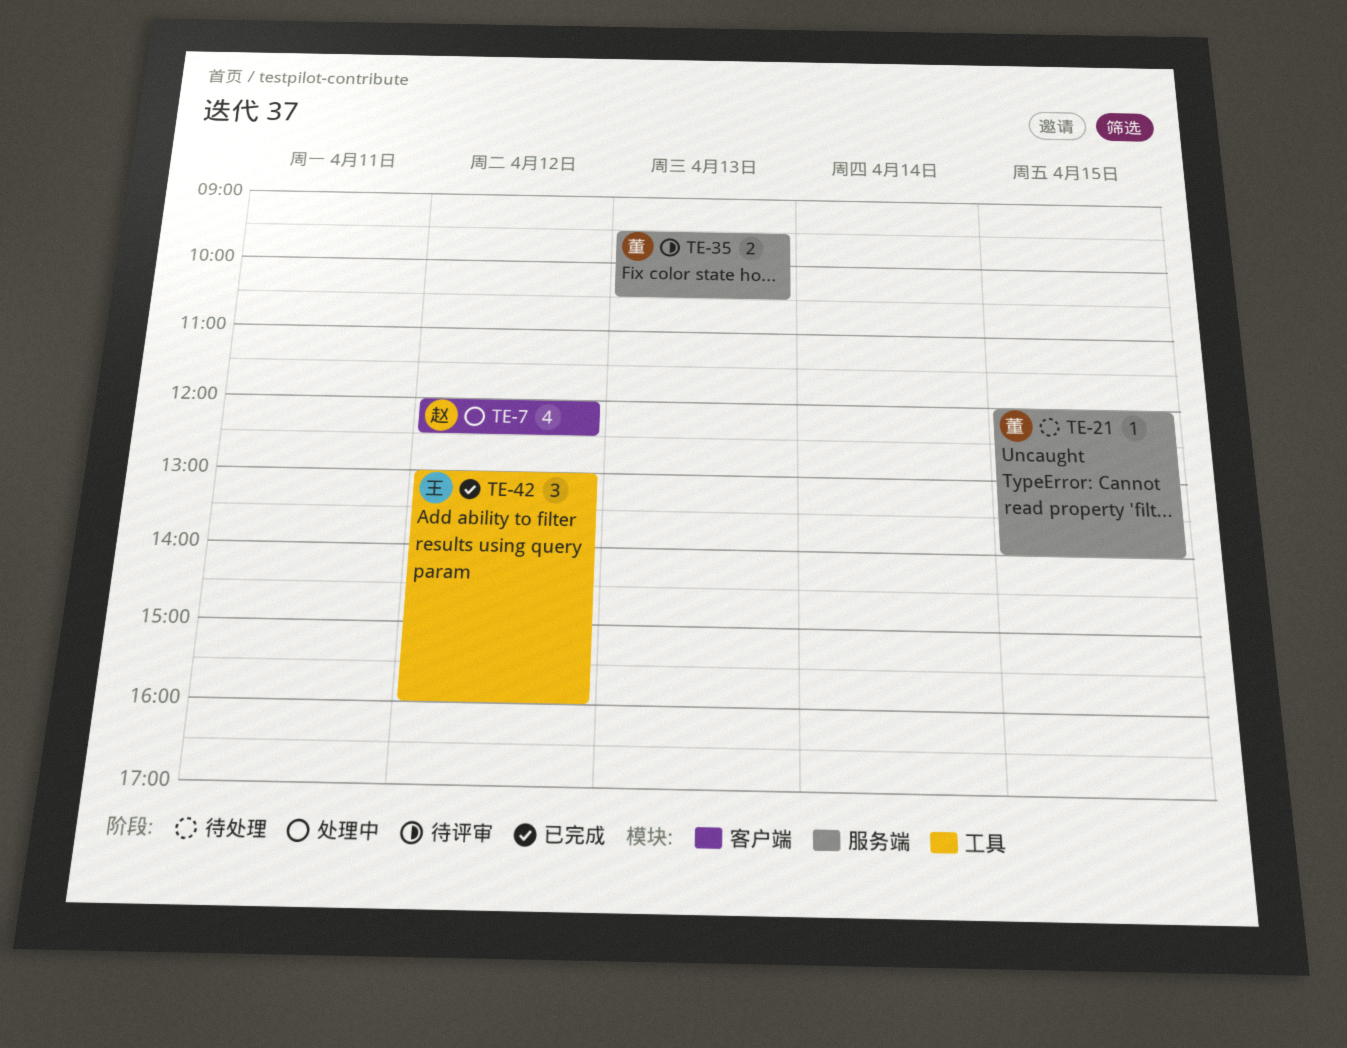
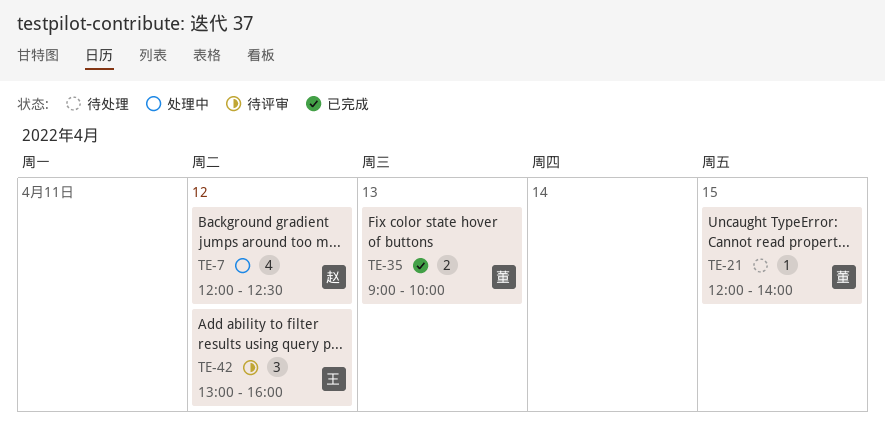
TE-35, status: 待评审 -> 已完成
TE-35, begins: 09:30 -> 09:00
TE-35, ends: 10:30 -> 10:00
TE-42, status: 已完成 -> 待评审

